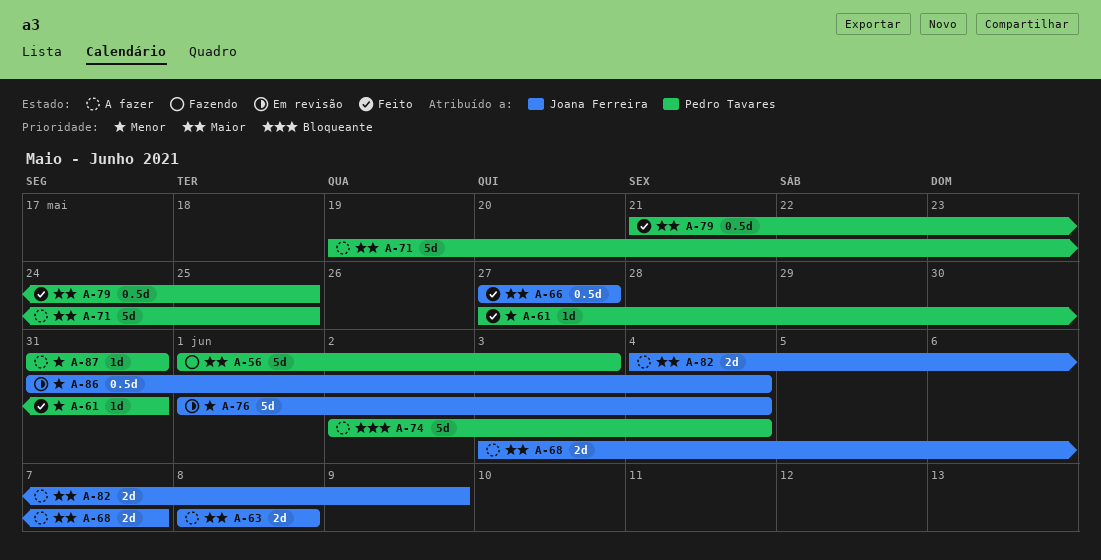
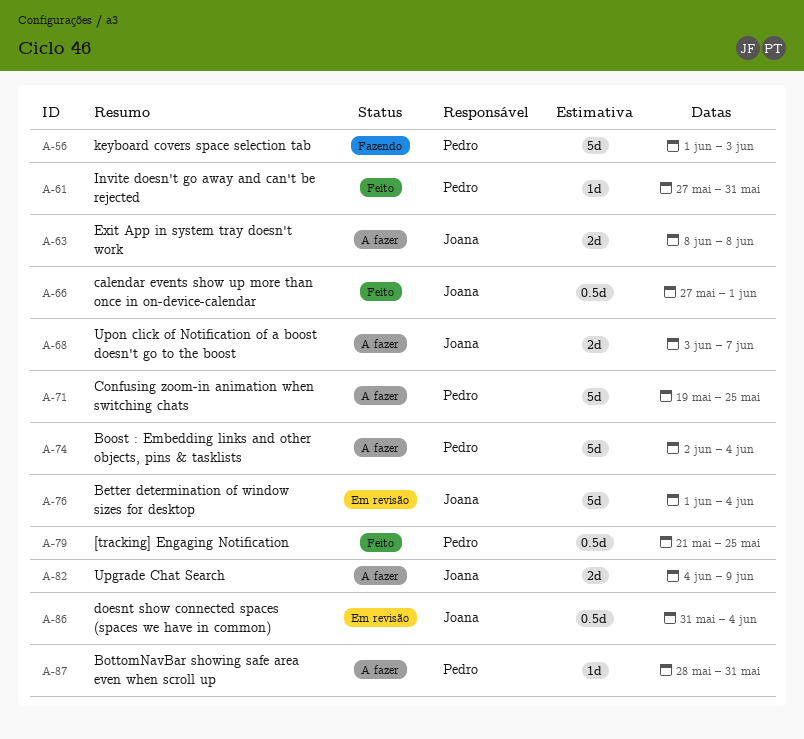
A-66, due: May 27 -> Jun 1
A-87, start: May 31 -> May 28

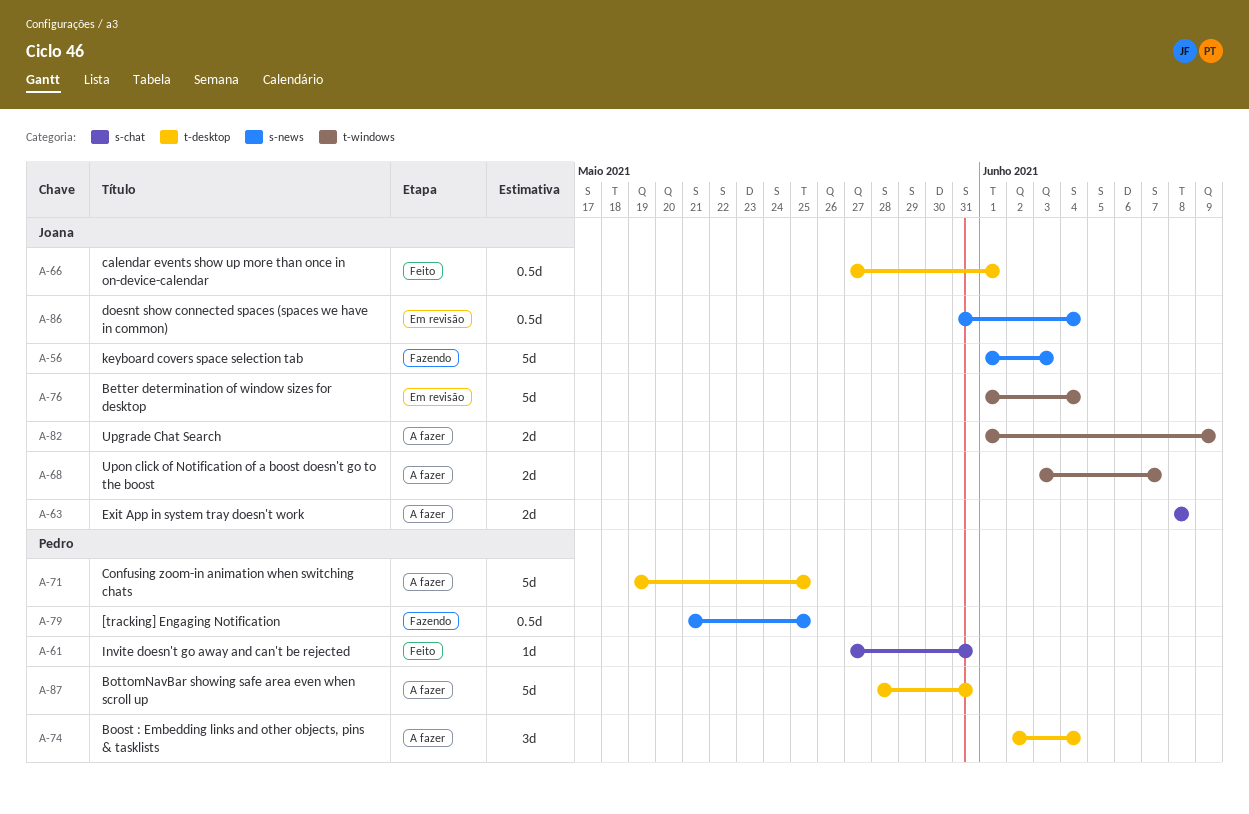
A-56, owner: Pedro -> Joana
A-74, estimate: 5d -> 3d
A-79, status: Feito -> Fazendo
A-82, start: Jun 4 -> Jun 1
A-87, estimate: 1d -> 5d

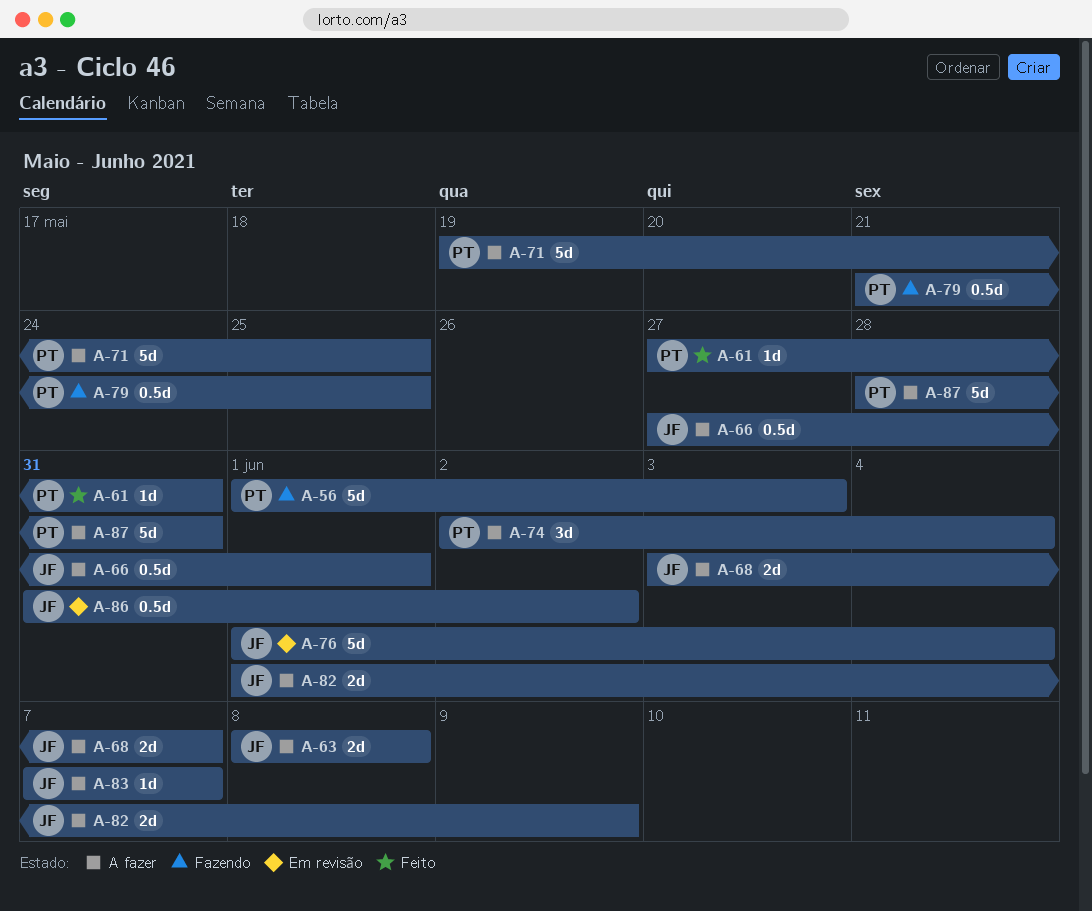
A-56, owner: Joana -> Pedro
A-66, status: Feito -> A fazer
A-83: none -> present
A-86, due: Jun 4 -> Jun 2

